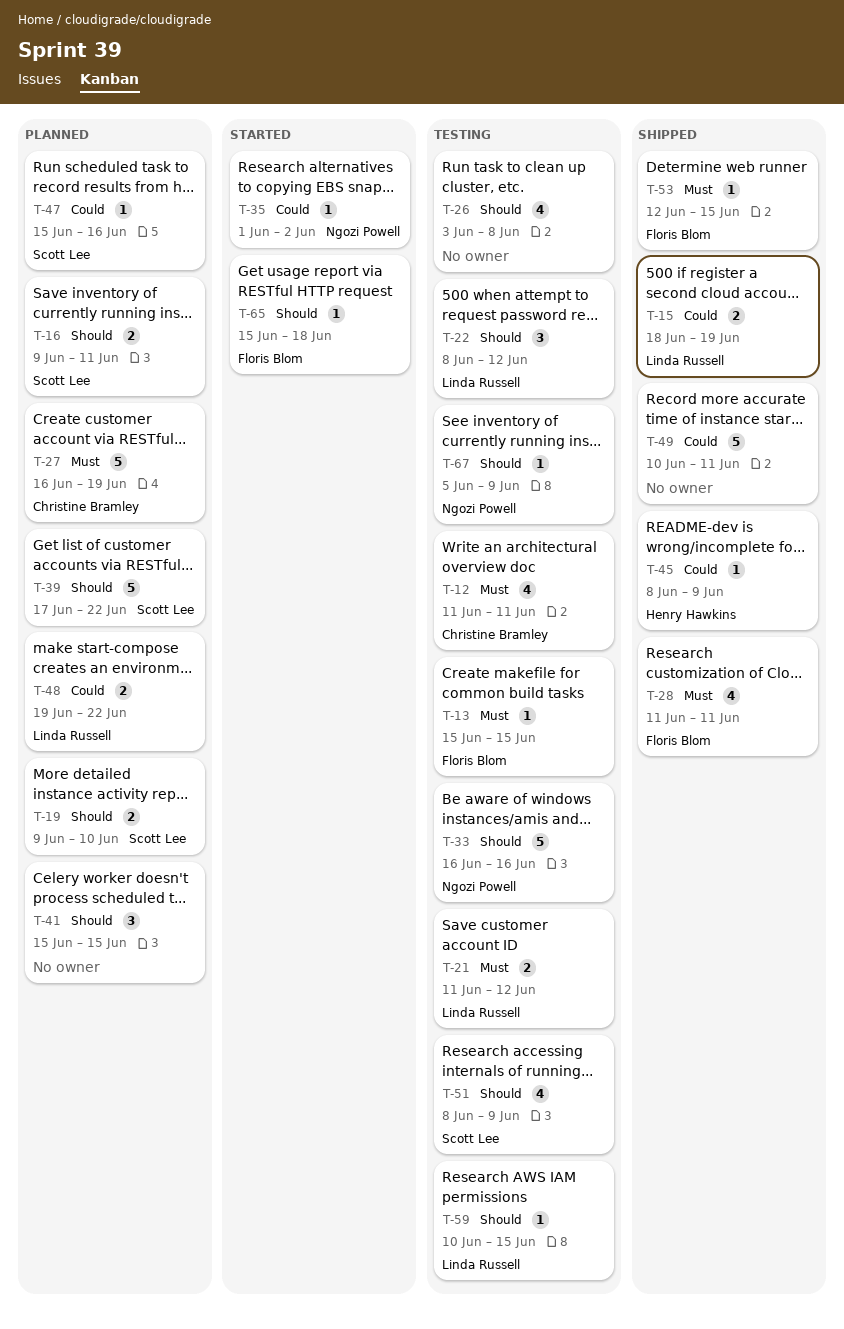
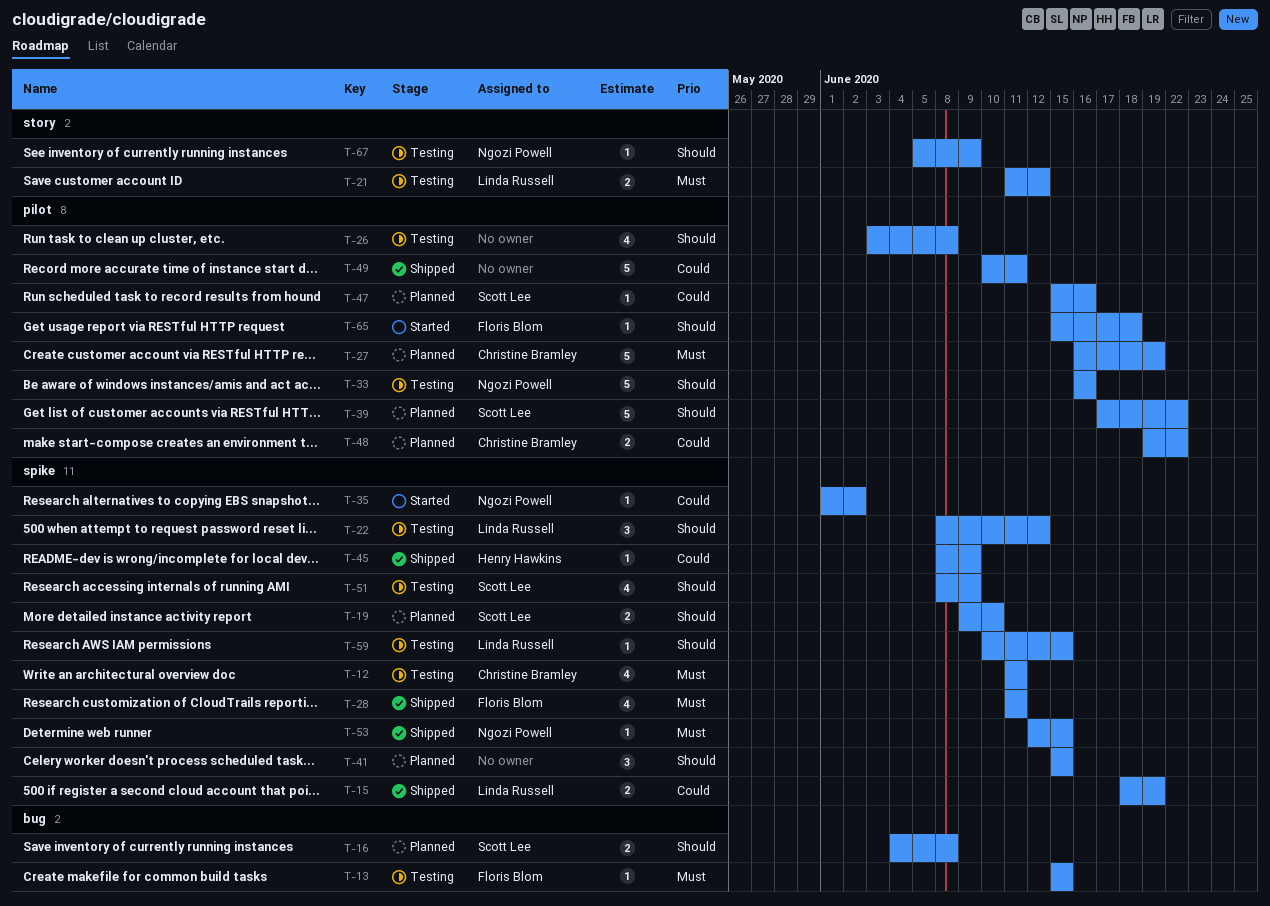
T-16, start: Jun 9 -> Jun 4
T-16, due: Jun 11 -> Jun 8
T-48, owner: Linda Russell -> Christine Bramley
T-53, owner: Floris Blom -> Ngozi Powell

